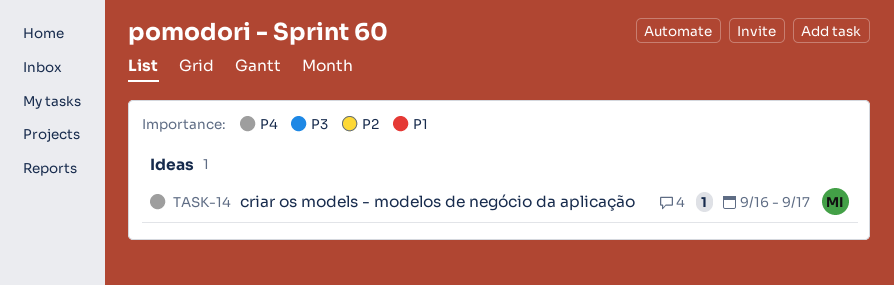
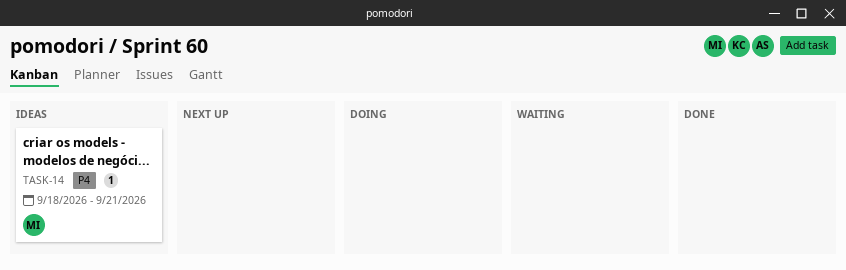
TASK-14, start: Sep 16 -> Sep 18
TASK-14, due: Sep 17 -> Sep 21

